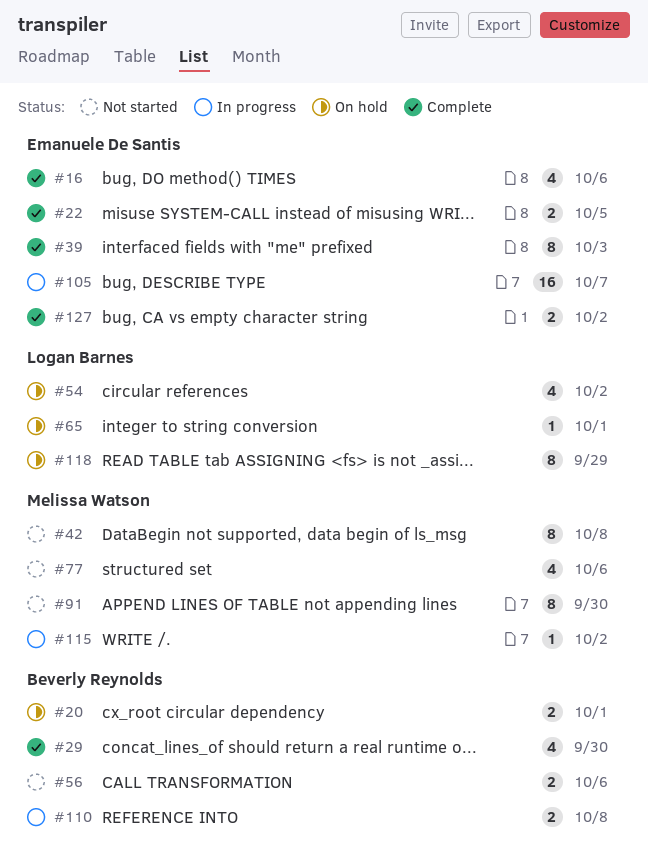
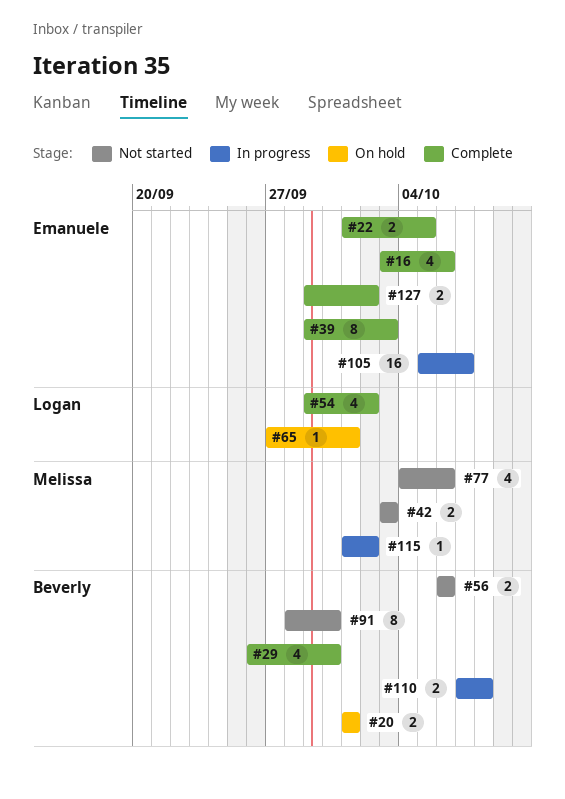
#42, estimate: 8 -> 2
#42, due: Oct 8 -> Oct 3
#54, status: On hold -> Complete
#91, owner: Melissa Watson -> Beverly Reynolds
#118: present -> none

